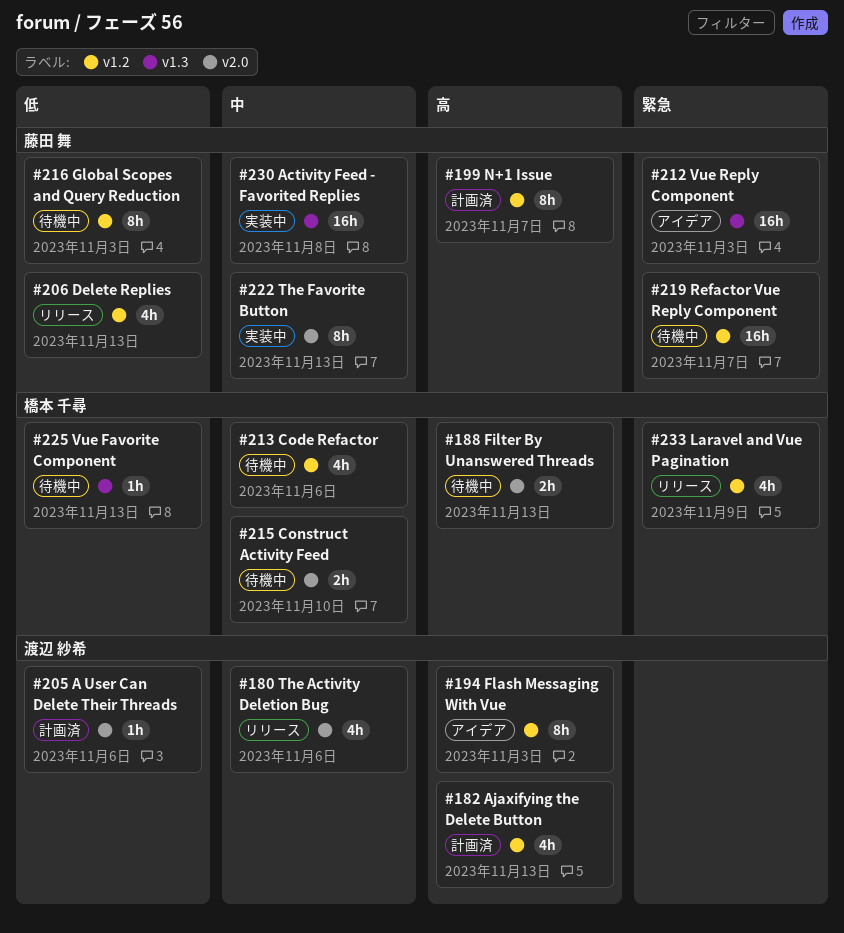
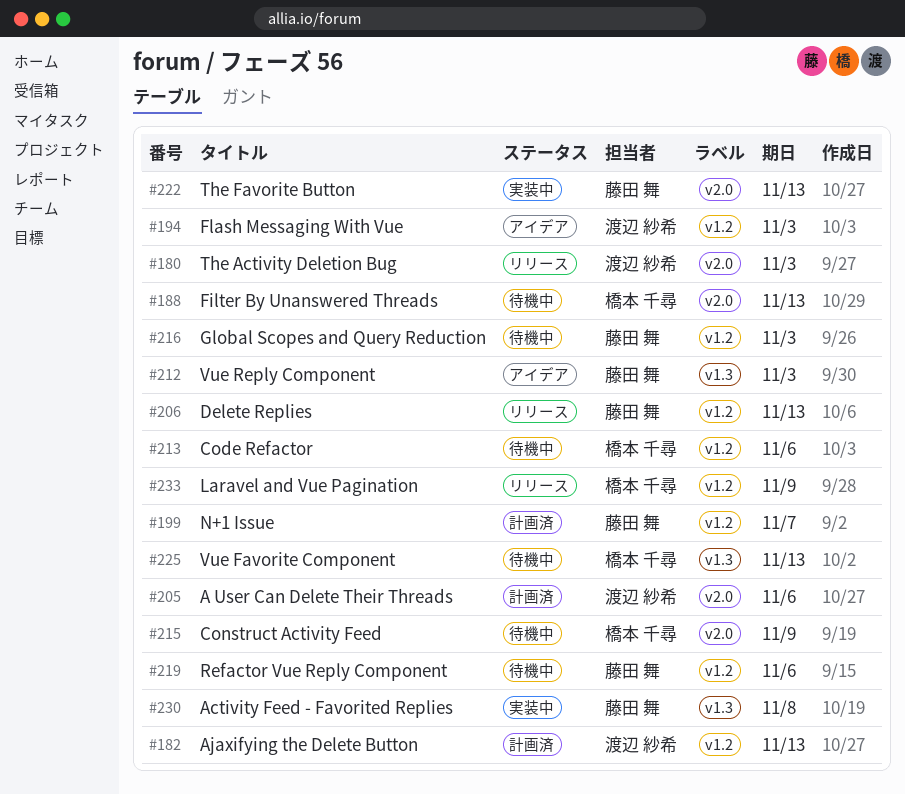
#180, due: Nov 6 -> Nov 3
#215, due: Nov 10 -> Nov 9
#219, due: Nov 7 -> Nov 6

